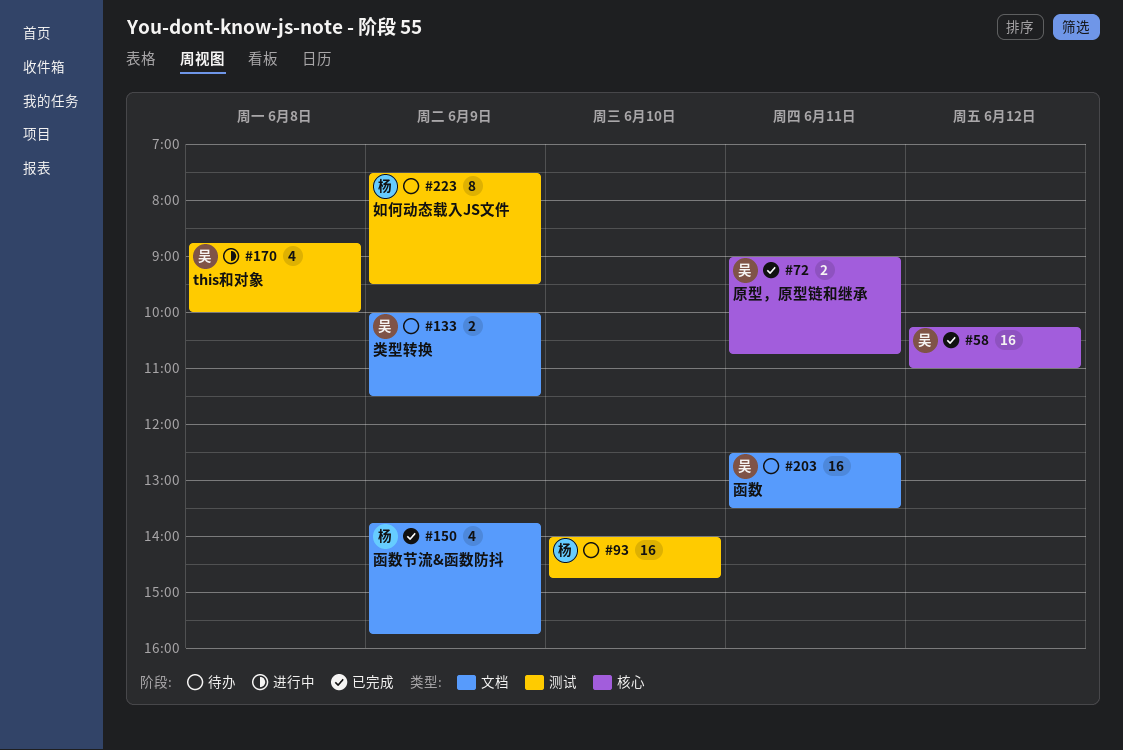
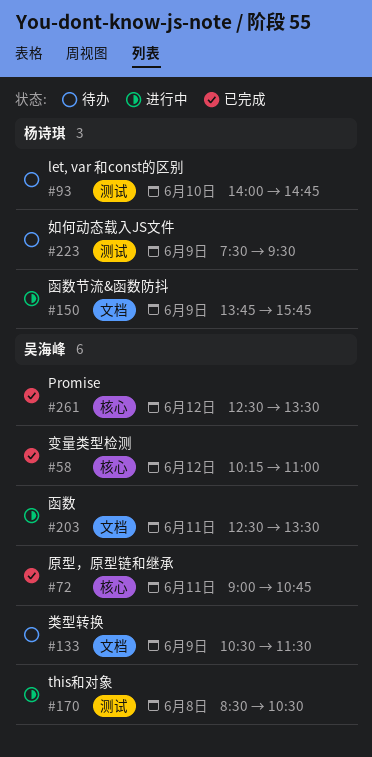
#133, begins: 10:00 -> 10:30
#150, status: 已完成 -> 进行中
#170, begins: 08:45 -> 08:30
#170, ends: 10:00 -> 10:30
#203, status: 待办 -> 进行中
#261: none -> present

